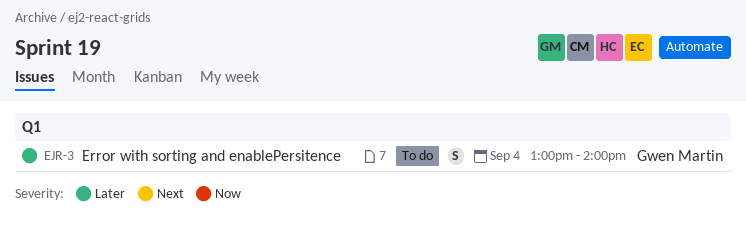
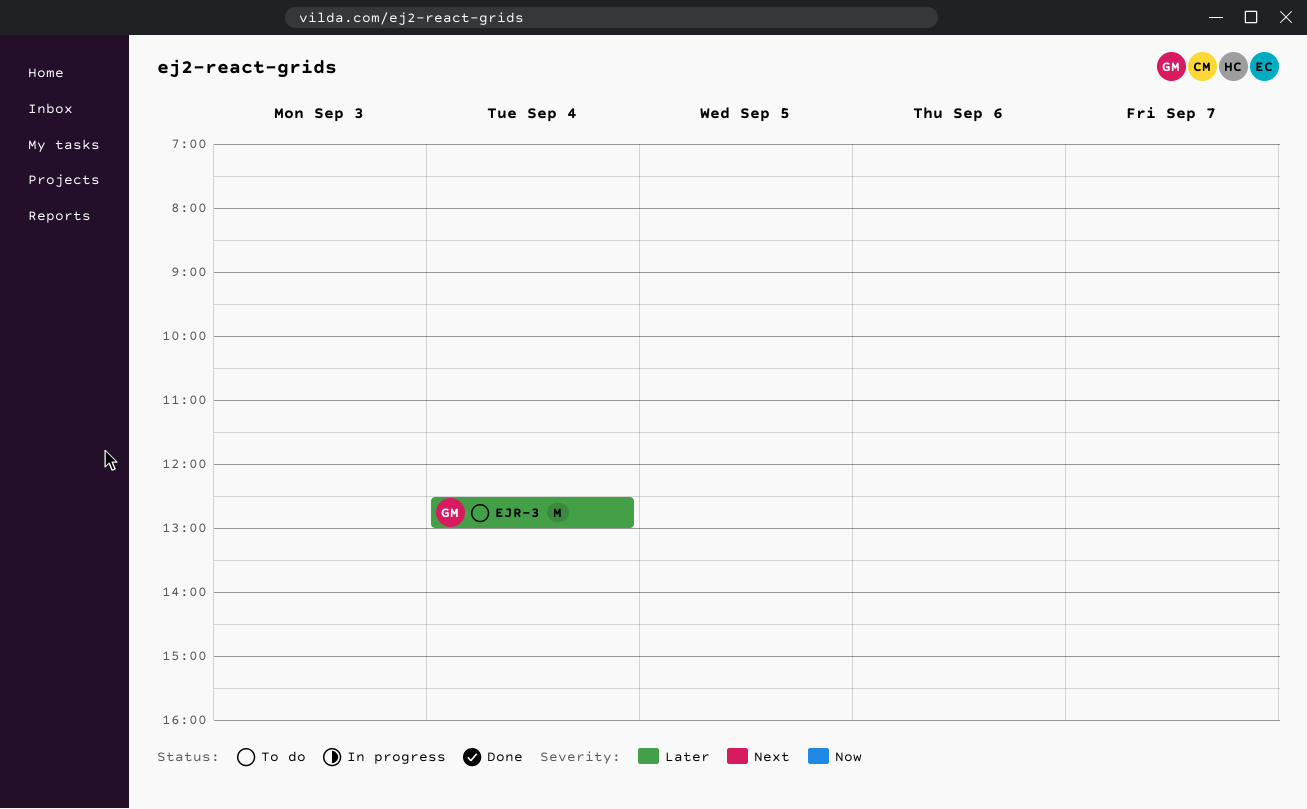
EJR-3, estimate: S -> M
EJR-3, begins: 13:00 -> 12:30
EJR-3, ends: 14:00 -> 13:00

